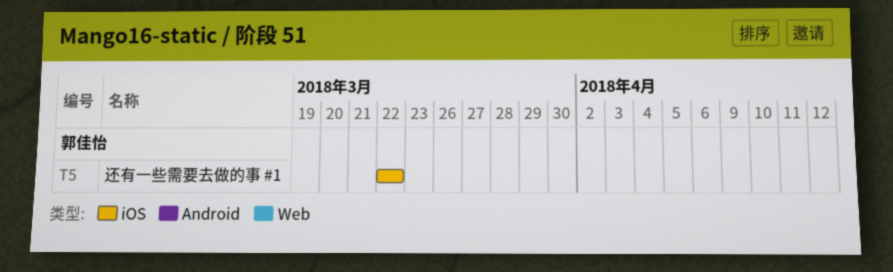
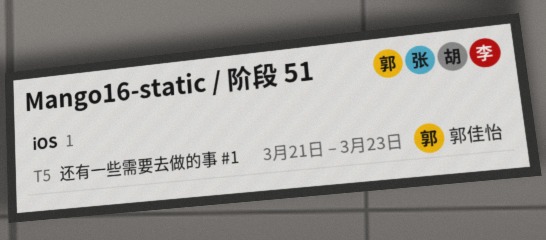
T5, start: Mar 22 -> Mar 21
T5, due: Mar 22 -> Mar 23

